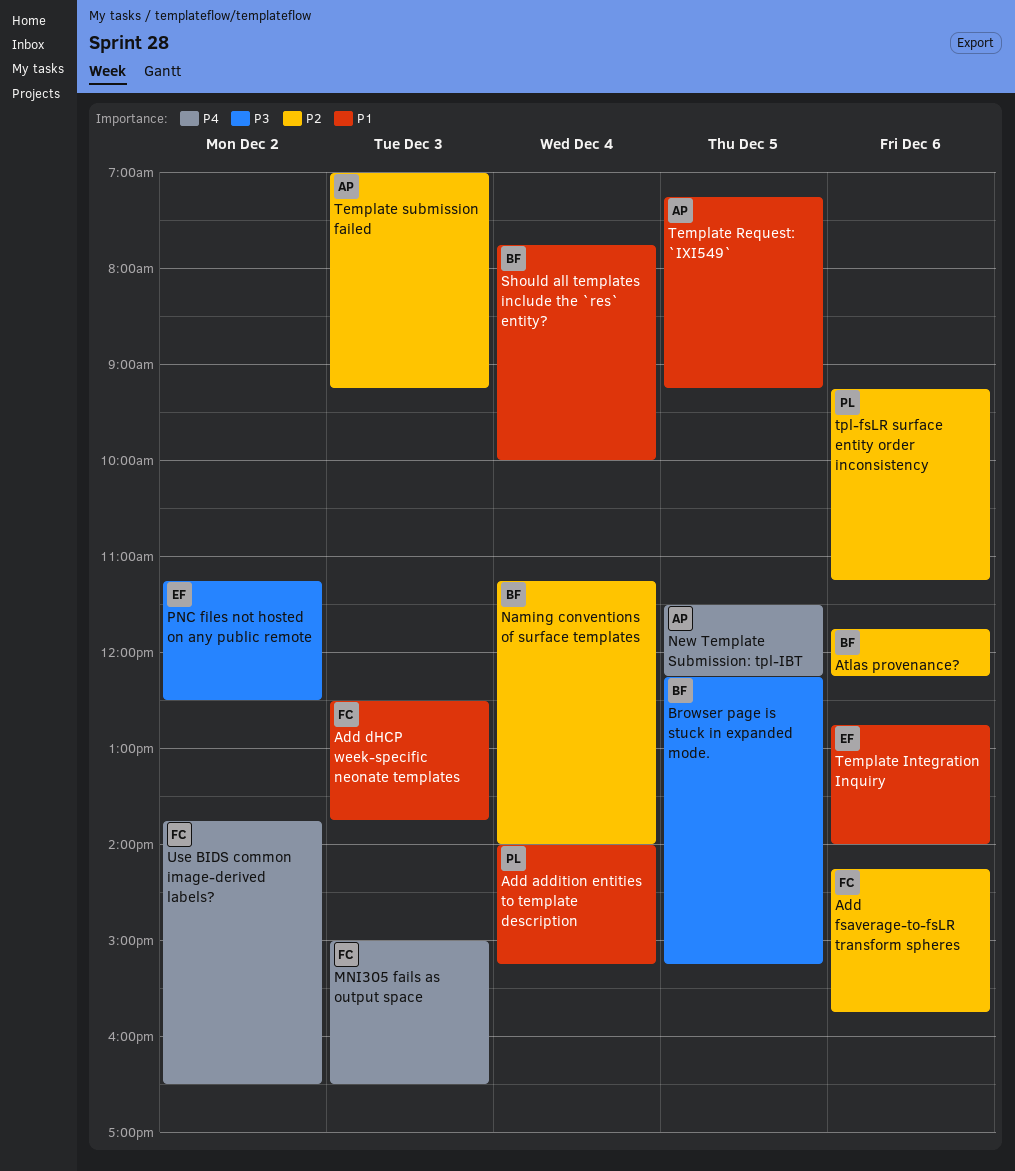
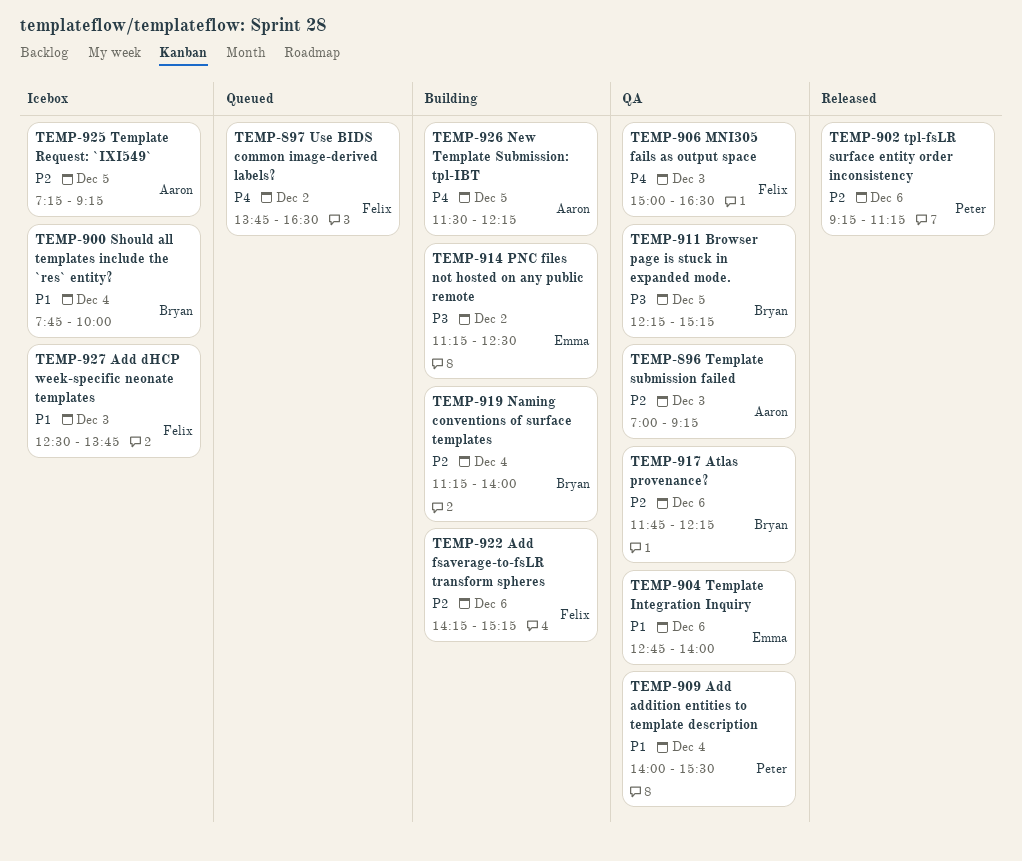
Add addition entities to template description, ends: 15:15 -> 15:30
Add fsaverage-to-fsLR transform spheres, ends: 15:45 -> 15:15
Template Request: `IXI549`, priority: P1 -> P2

